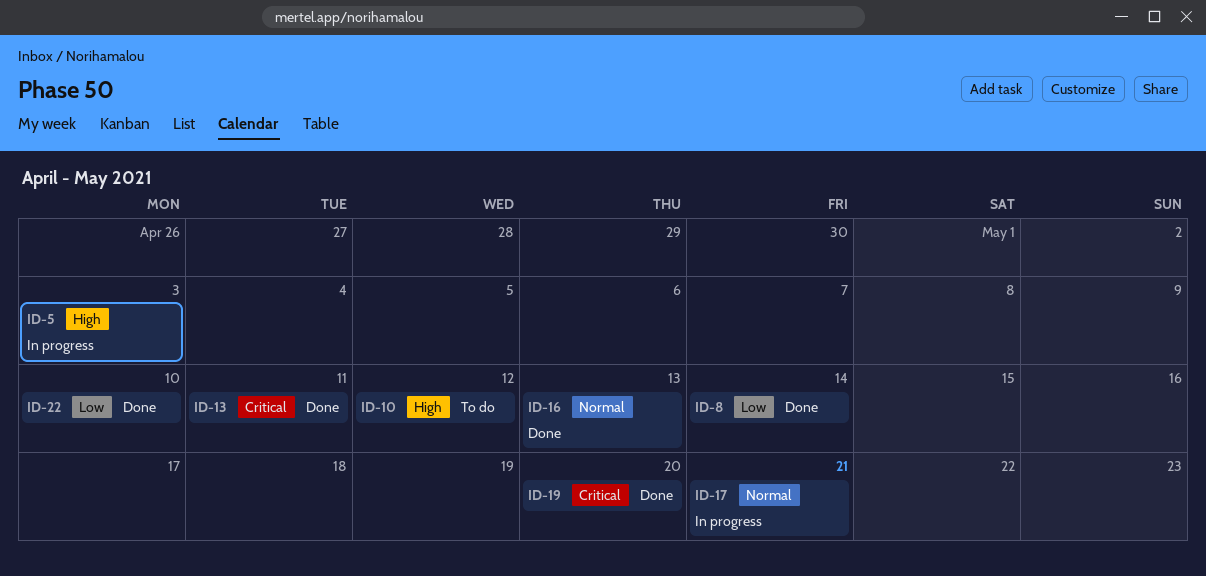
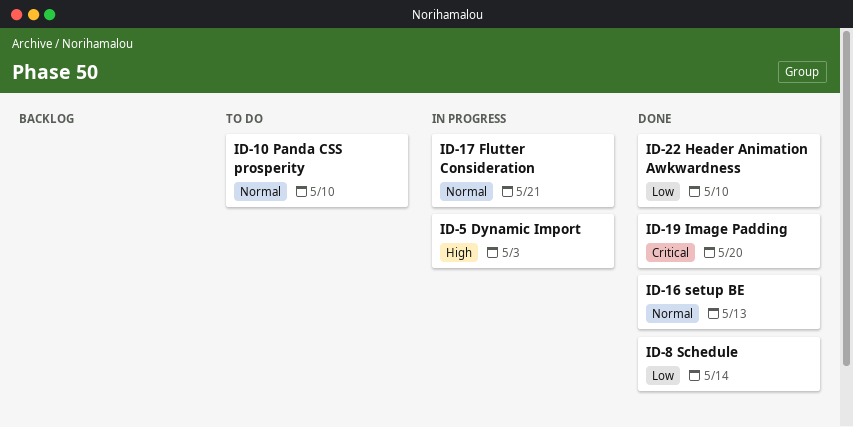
ID-10, priority: High -> Normal
ID-10, due: May 12 -> May 10
ID-13: present -> none

